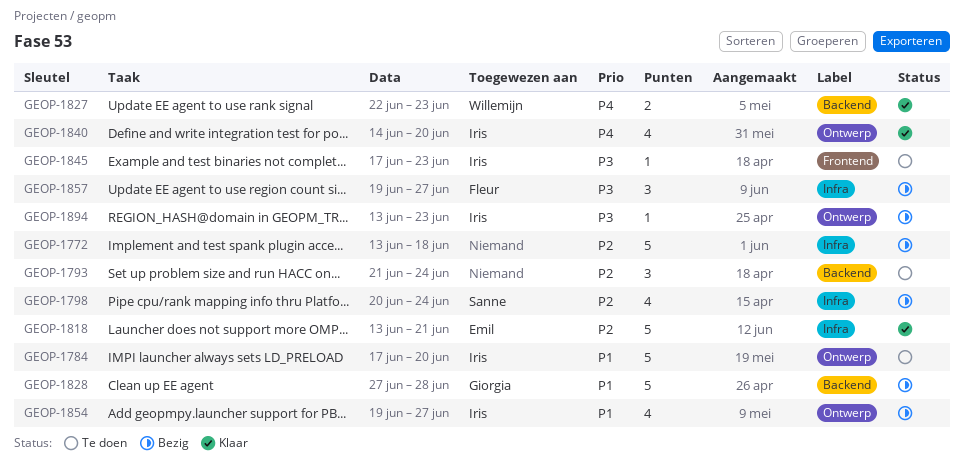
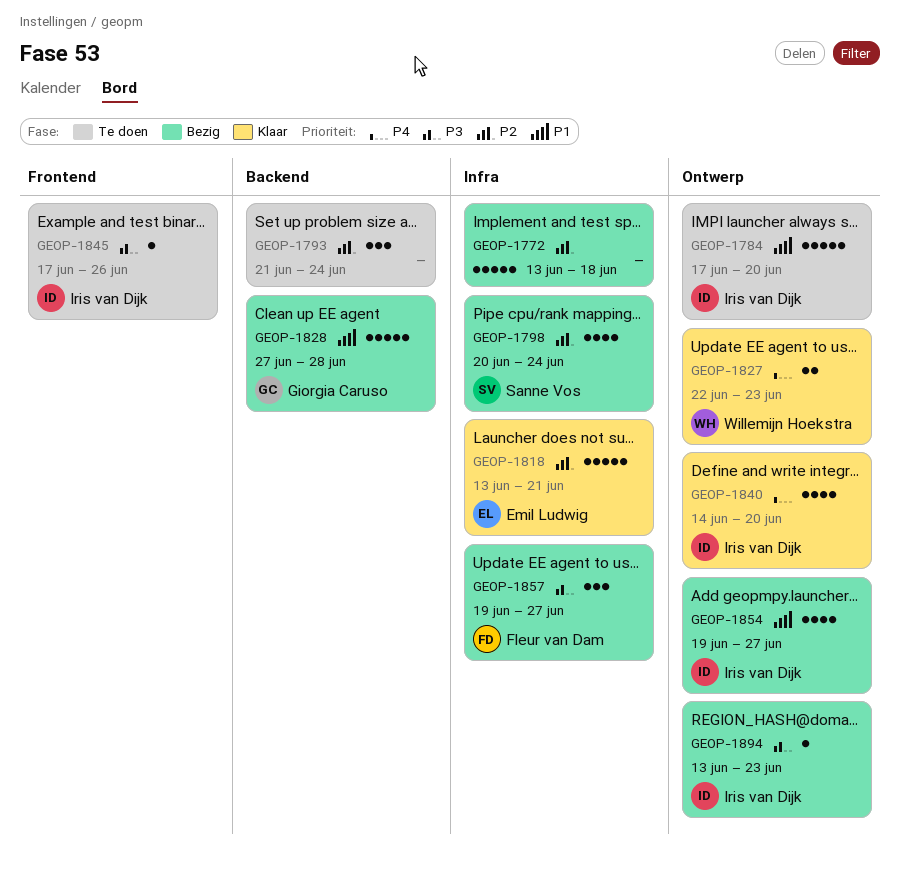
GEOP-1827, label: Backend -> Ontwerp
GEOP-1845, due: Jun 23 -> Jun 26

